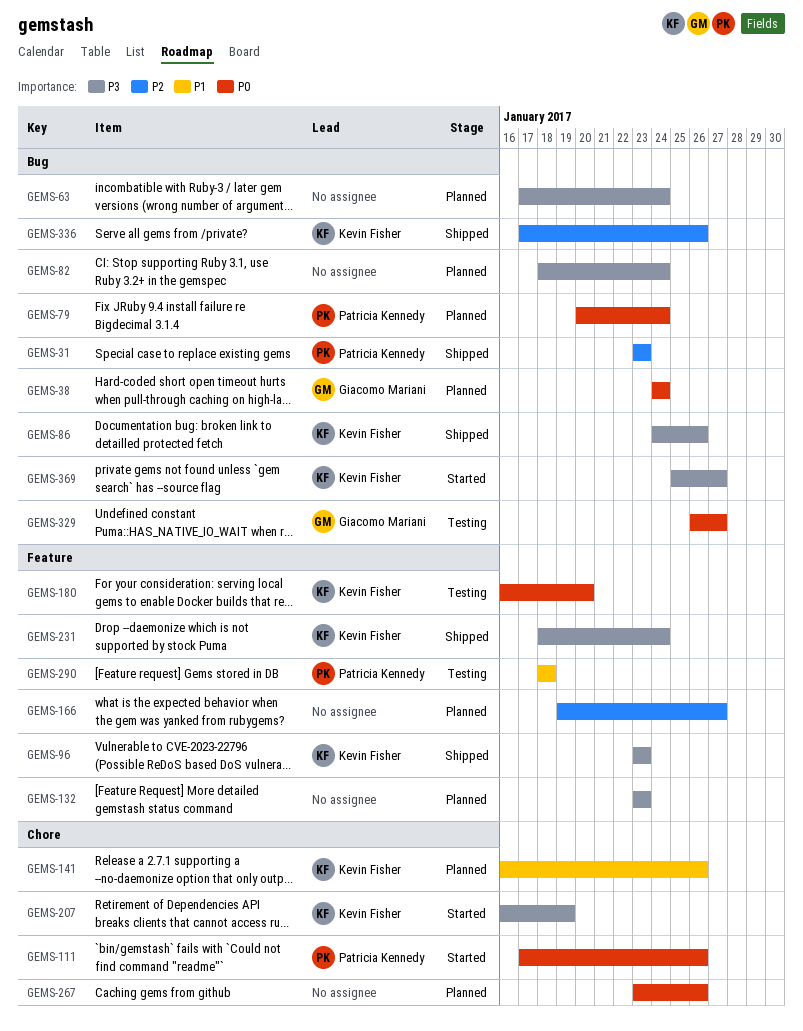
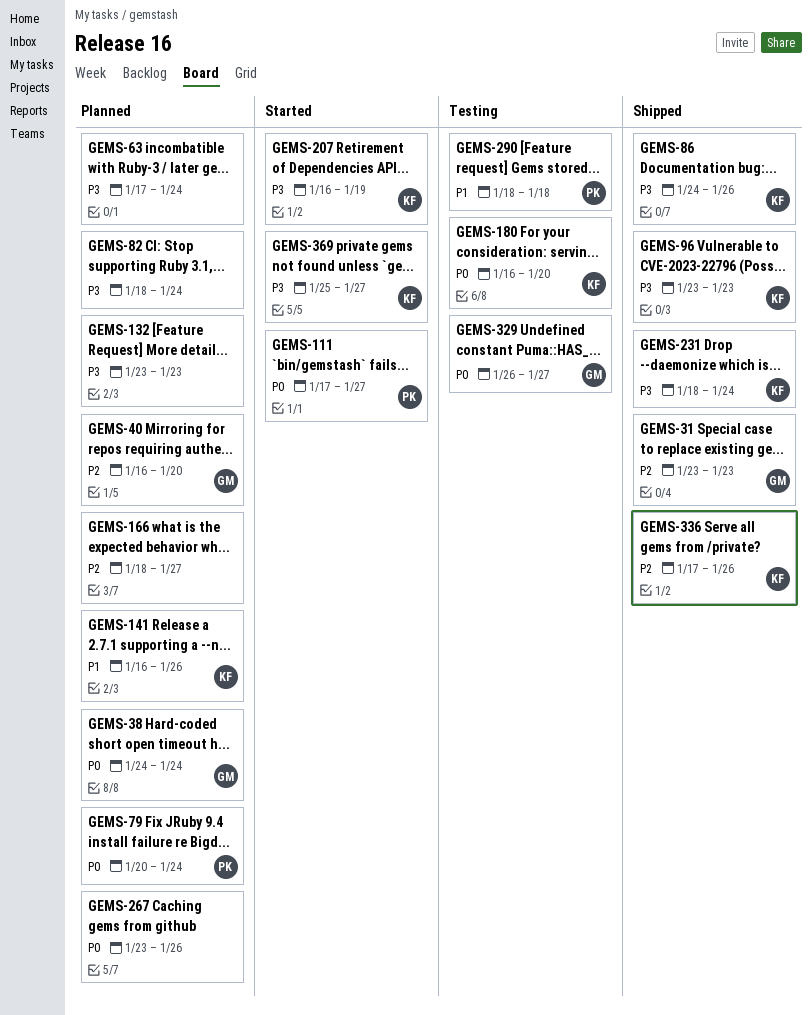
GEMS-31, owner: Patricia Kennedy -> Giacomo Mariani
GEMS-40: none -> present
GEMS-111, due: Jan 26 -> Jan 27
GEMS-166, start: Jan 19 -> Jan 18

